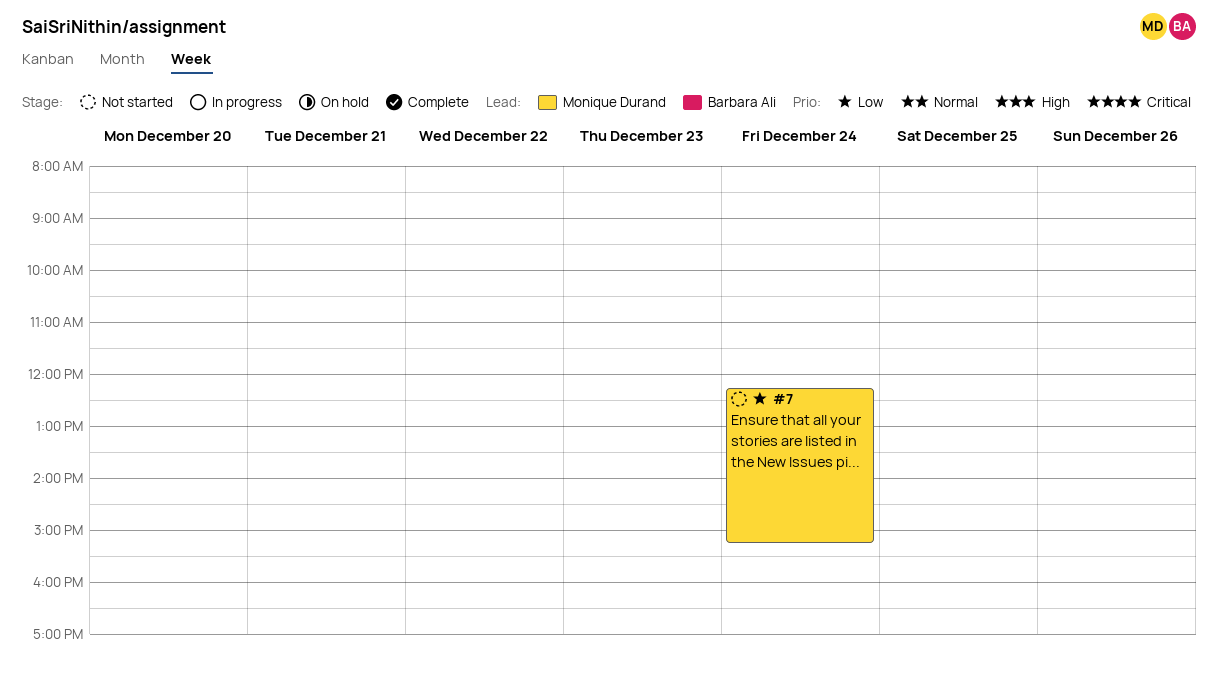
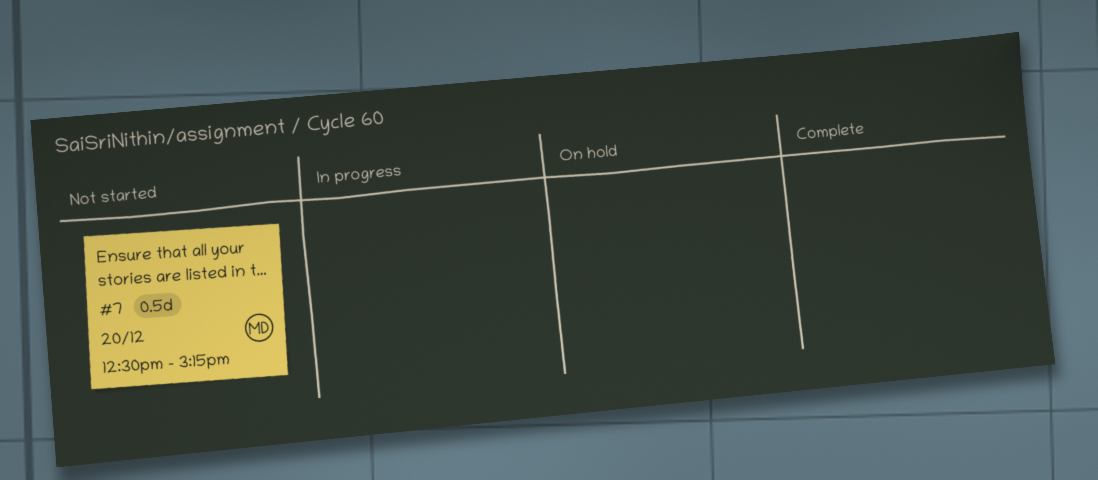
#7, day: Dec 24 -> Dec 20
#7, begins: 12:15 -> 12:30

